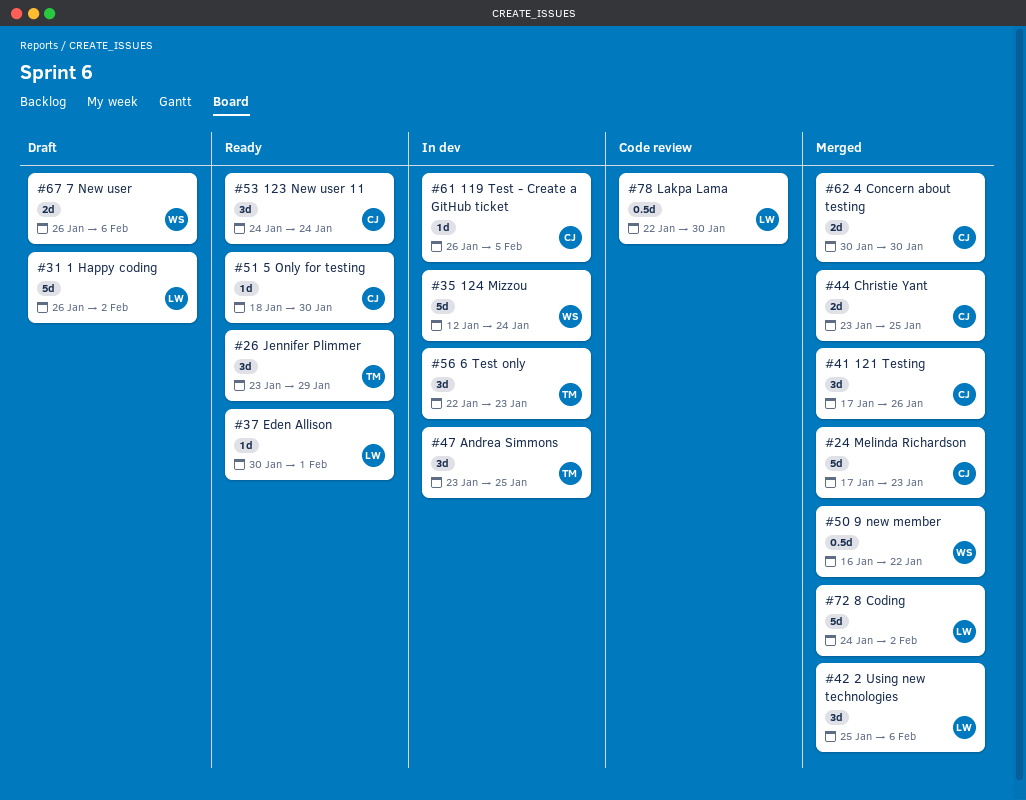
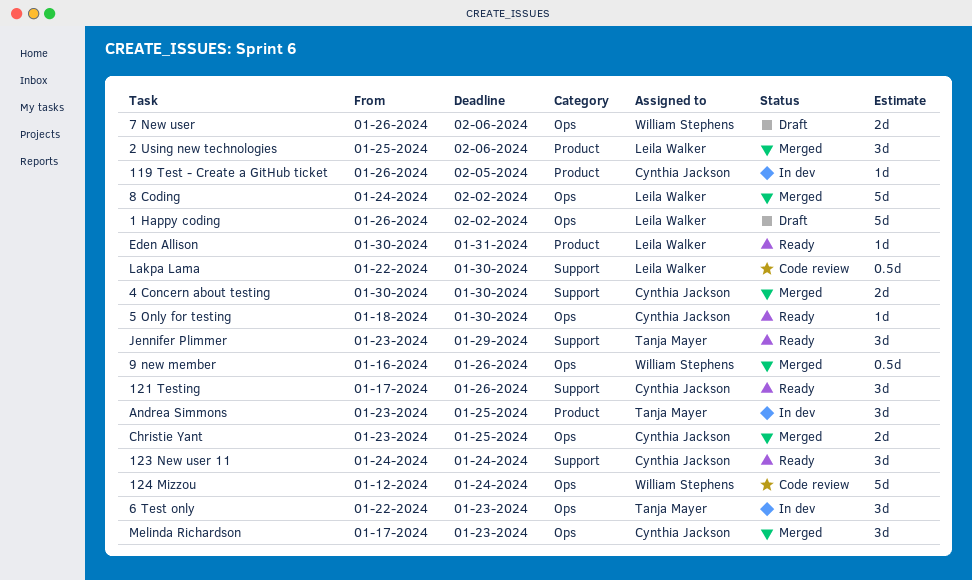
121 Testing, status: Merged -> Ready
124 Mizzou, status: In dev -> Code review
9 new member, due: Jan 22 -> Jan 26
Eden Allison, due: Feb 1 -> Jan 31
Melinda Richardson, estimate: 5d -> 3d

